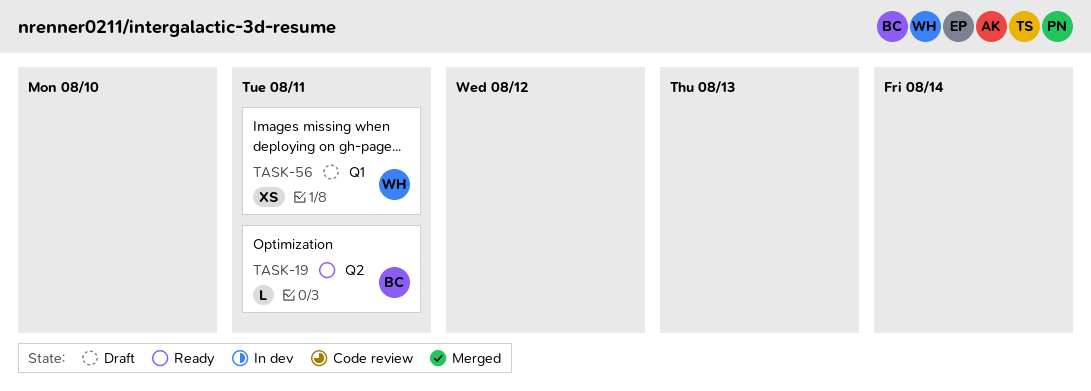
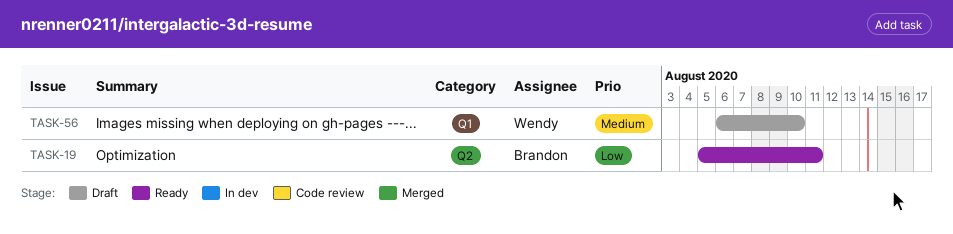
TASK-56, due: Aug 11 -> Aug 10

